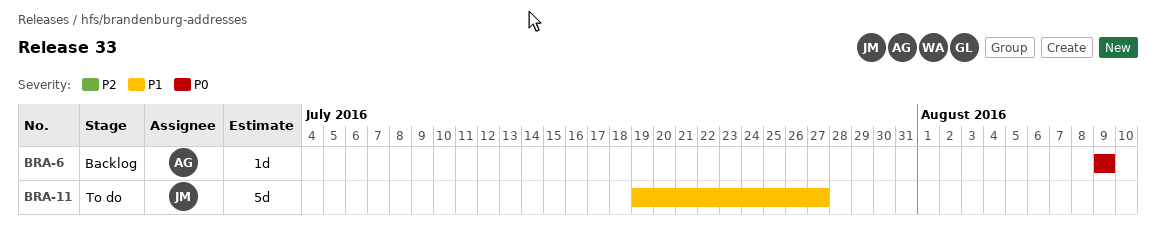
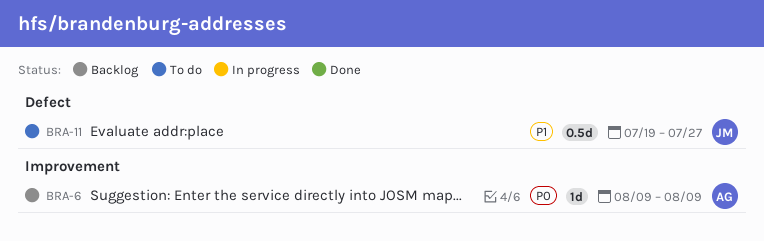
BRA-11, estimate: 5d -> 0.5d

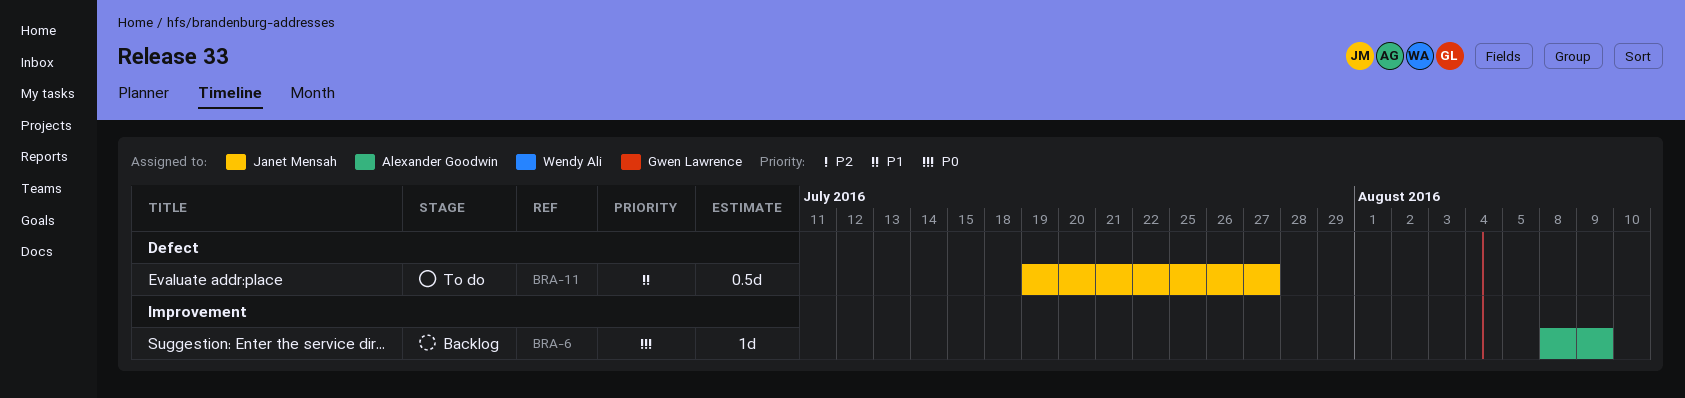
BRA-6, start: Aug 9 -> Aug 8

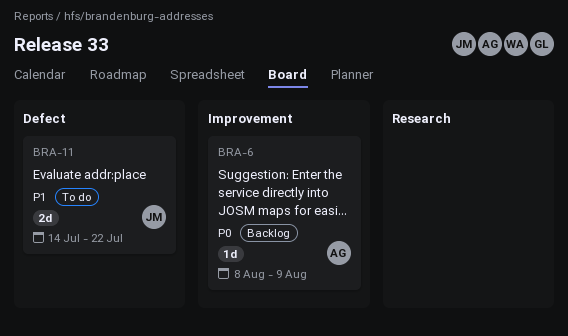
BRA-11, estimate: 0.5d -> 2d
BRA-11, start: Jul 19 -> Jul 14
BRA-11, due: Jul 27 -> Jul 22

